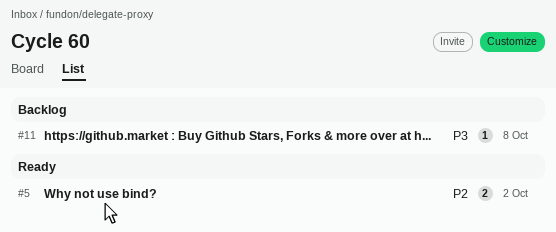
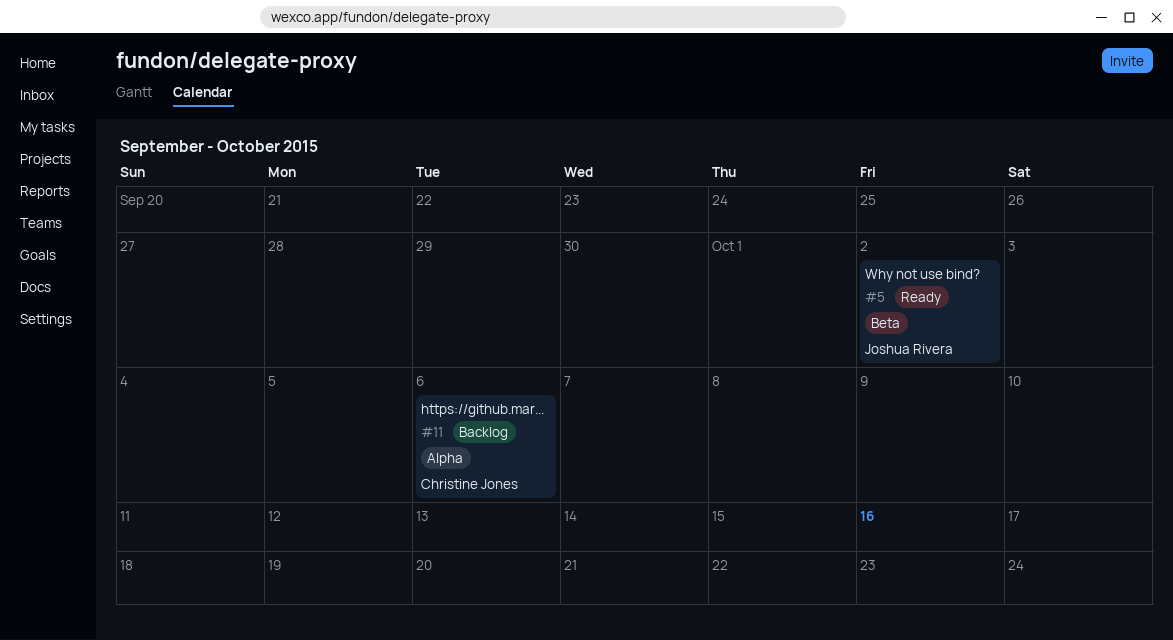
#11, due: Oct 8 -> Oct 6

